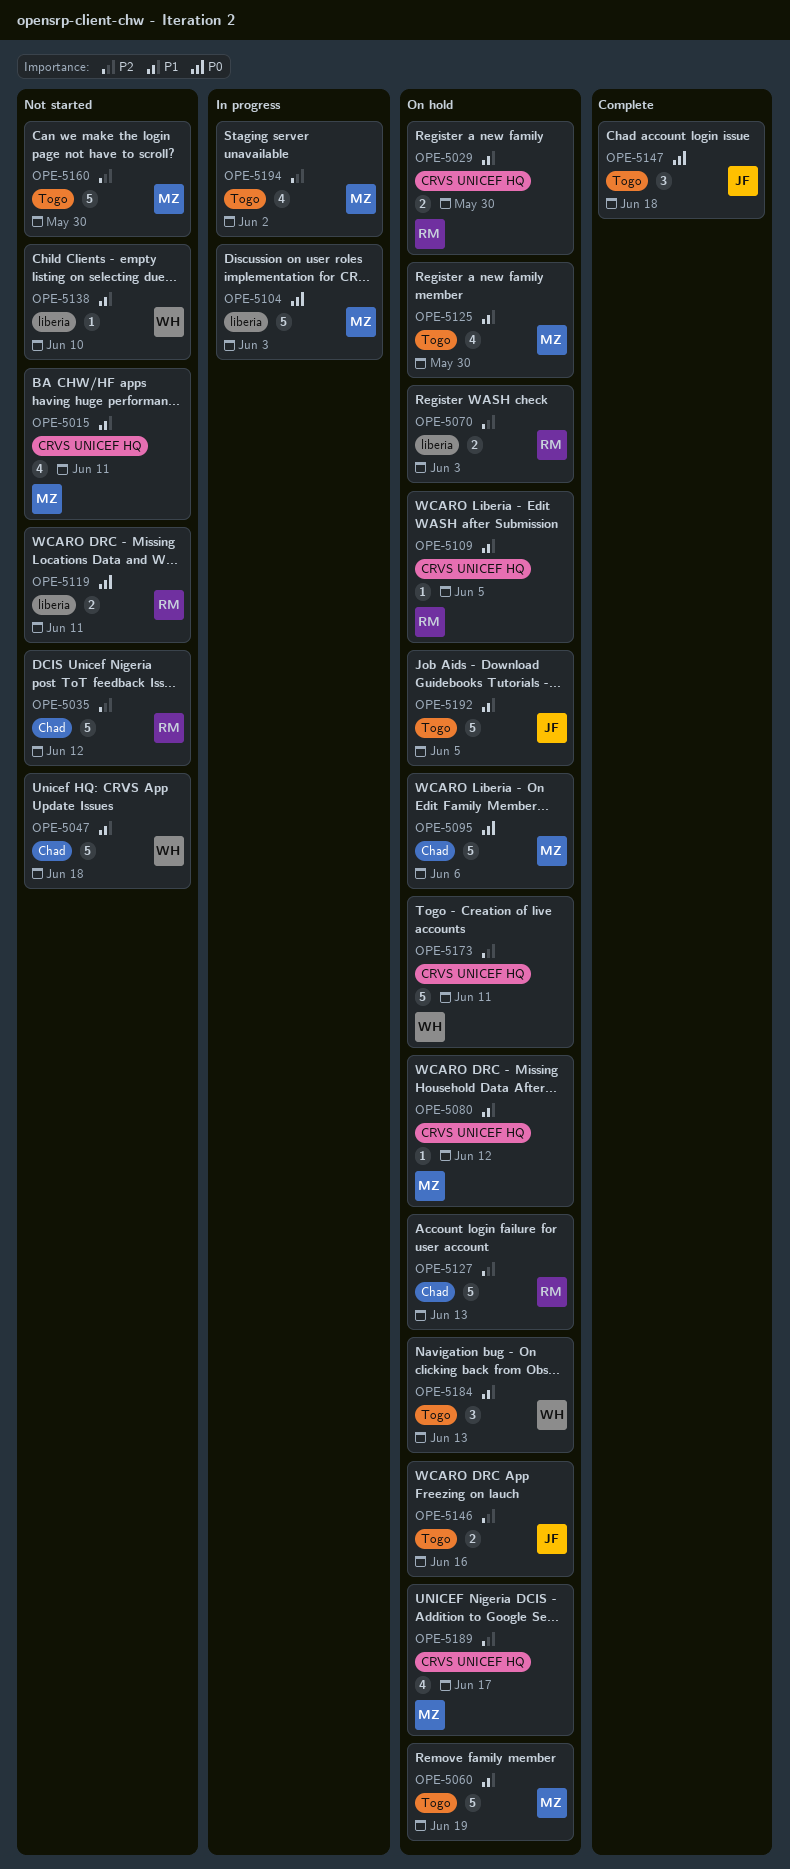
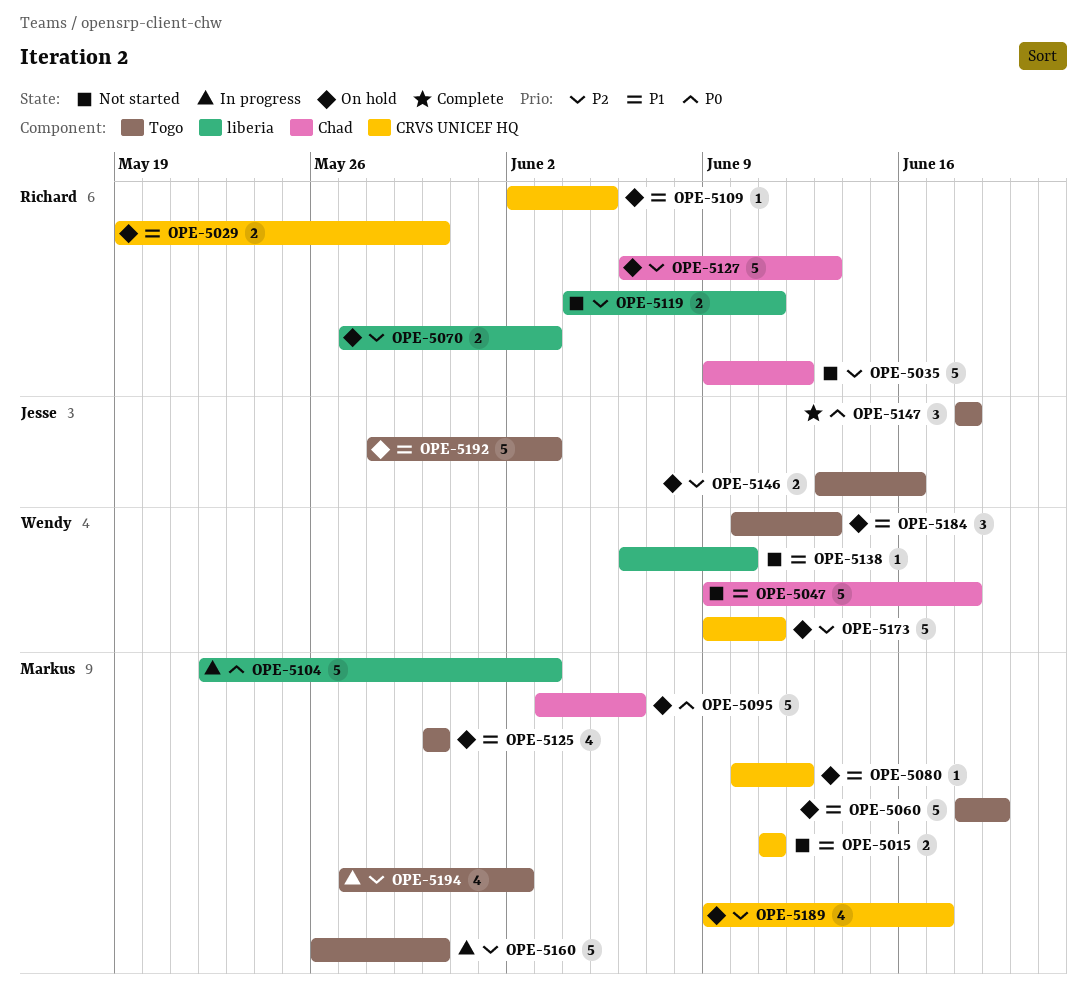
OPE-5015, estimate: 4 -> 2
OPE-5119, priority: P0 -> P2
OPE-5160, status: Not started -> In progress
OPE-5192, due: Jun 5 -> Jun 3

